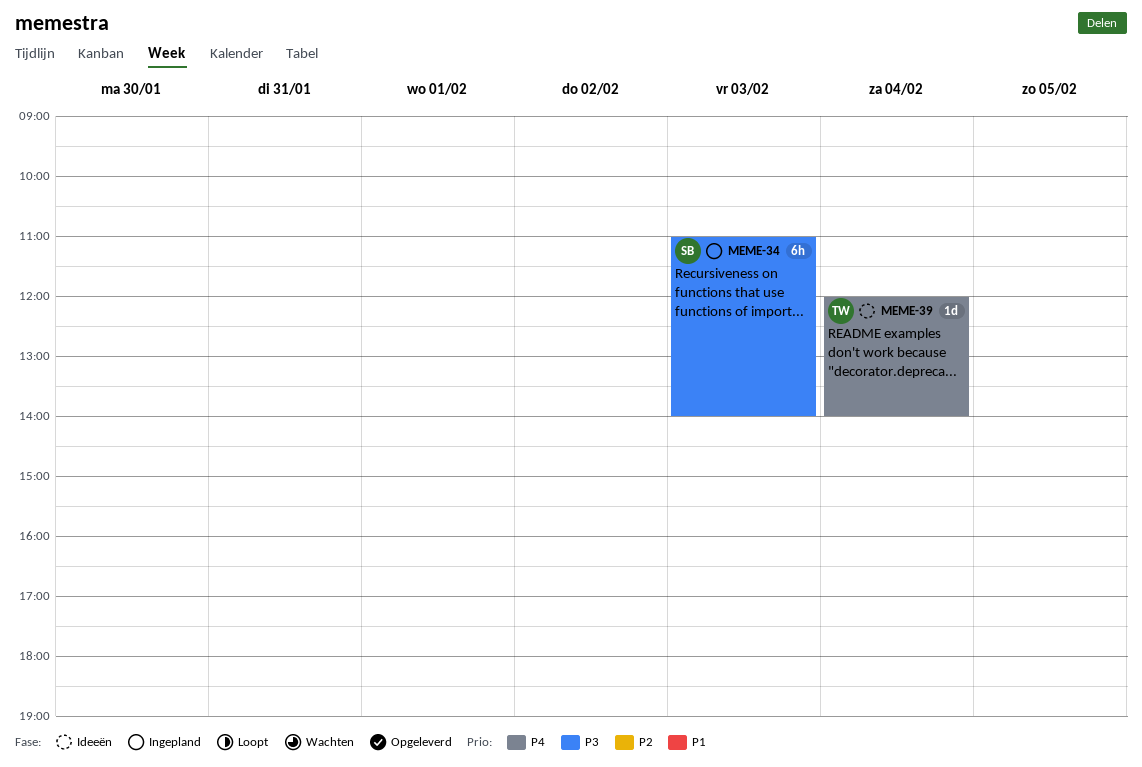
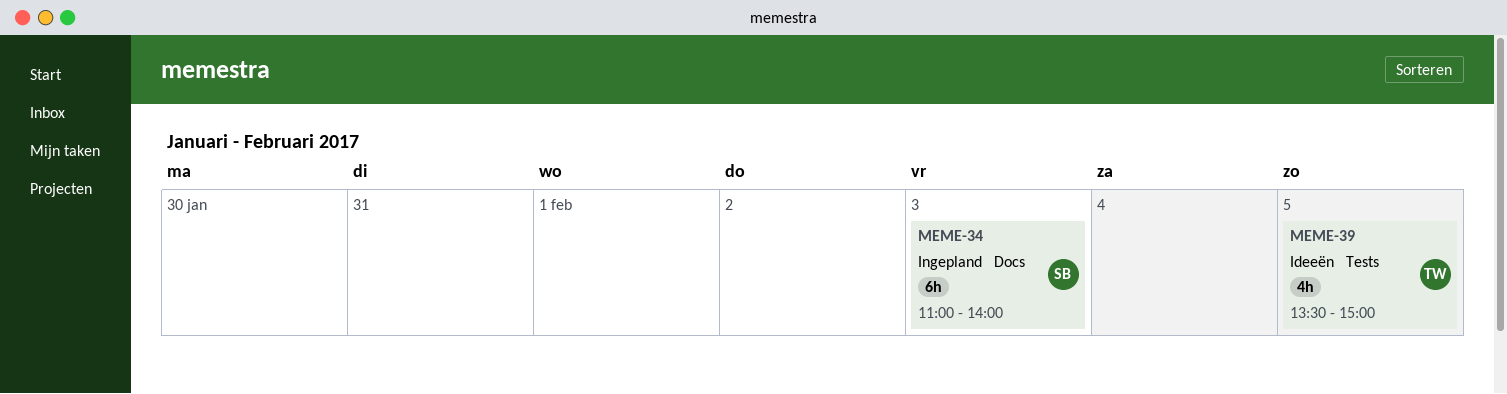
MEME-39, estimate: 1d -> 4h
MEME-39, day: Feb 4 -> Feb 5
MEME-39, begins: 12:00 -> 13:30
MEME-39, ends: 14:00 -> 15:00

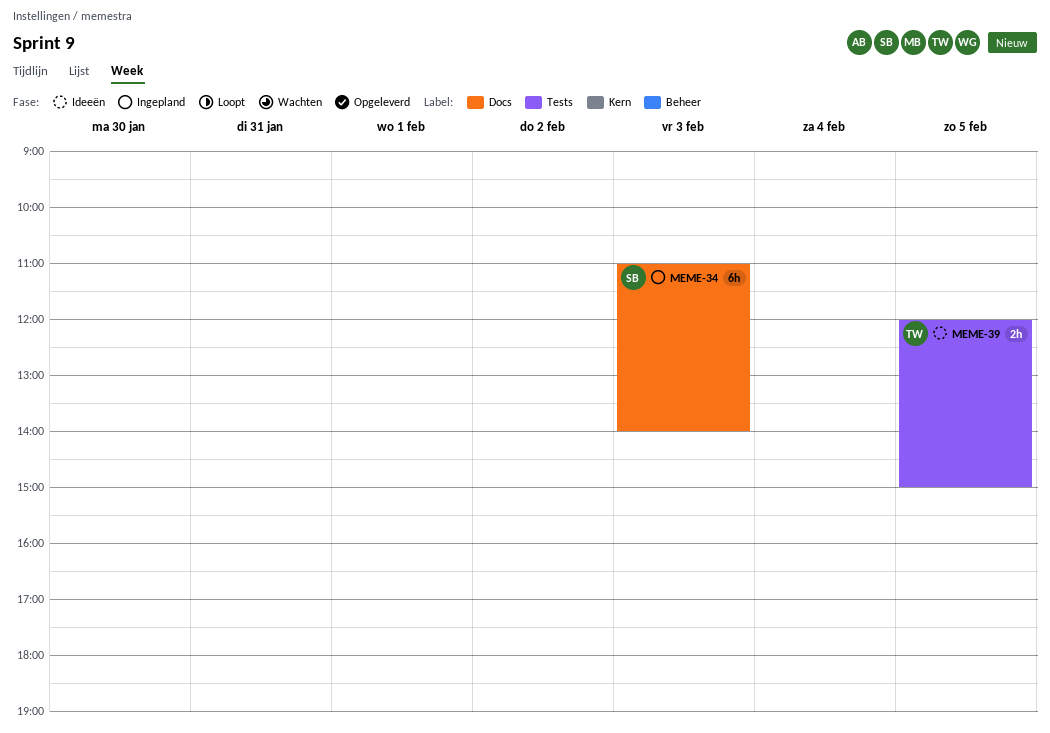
MEME-39, estimate: 4h -> 2h
MEME-39, begins: 13:30 -> 12:00

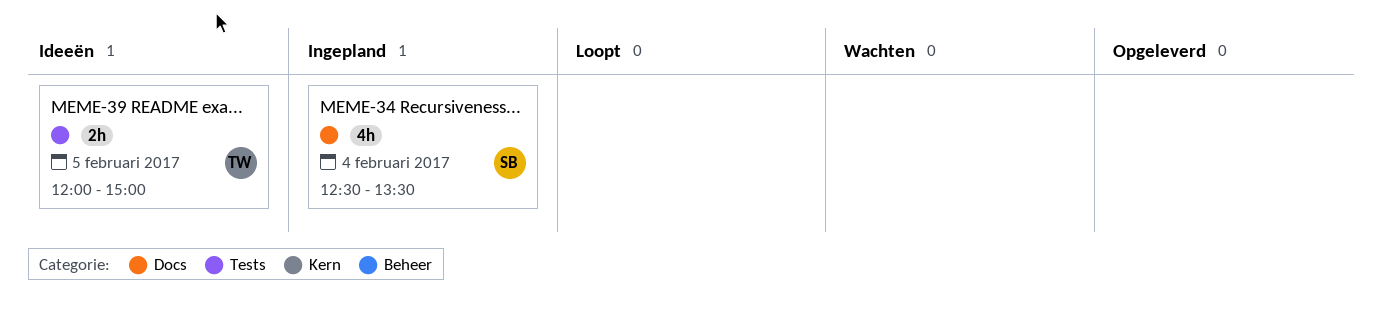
MEME-34, estimate: 6h -> 4h
MEME-34, day: Feb 3 -> Feb 4
MEME-34, begins: 11:00 -> 12:30
MEME-34, ends: 14:00 -> 13:30

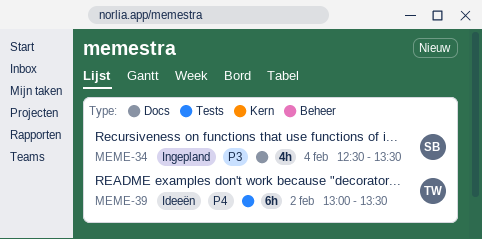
MEME-39, estimate: 2h -> 6h
MEME-39, day: Feb 5 -> Feb 2
MEME-39, begins: 12:00 -> 13:00
MEME-39, ends: 15:00 -> 13:30

